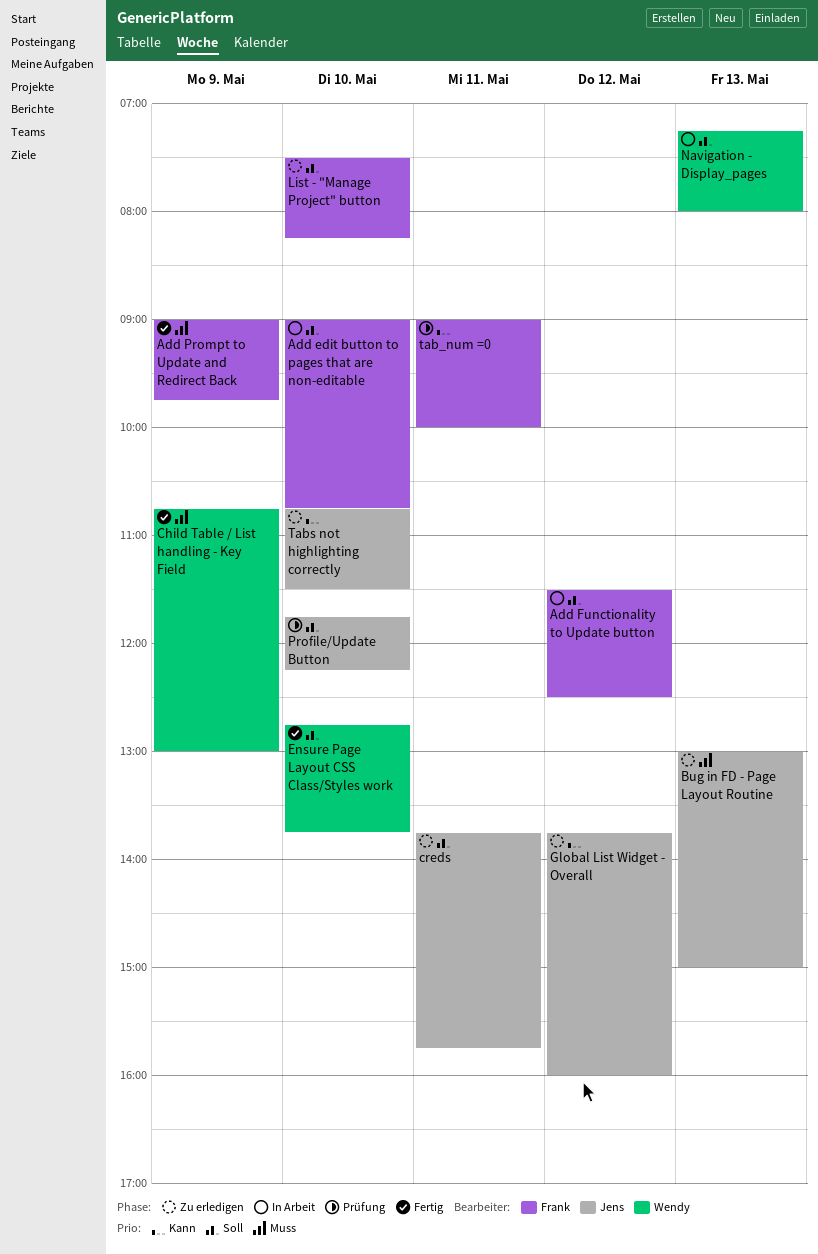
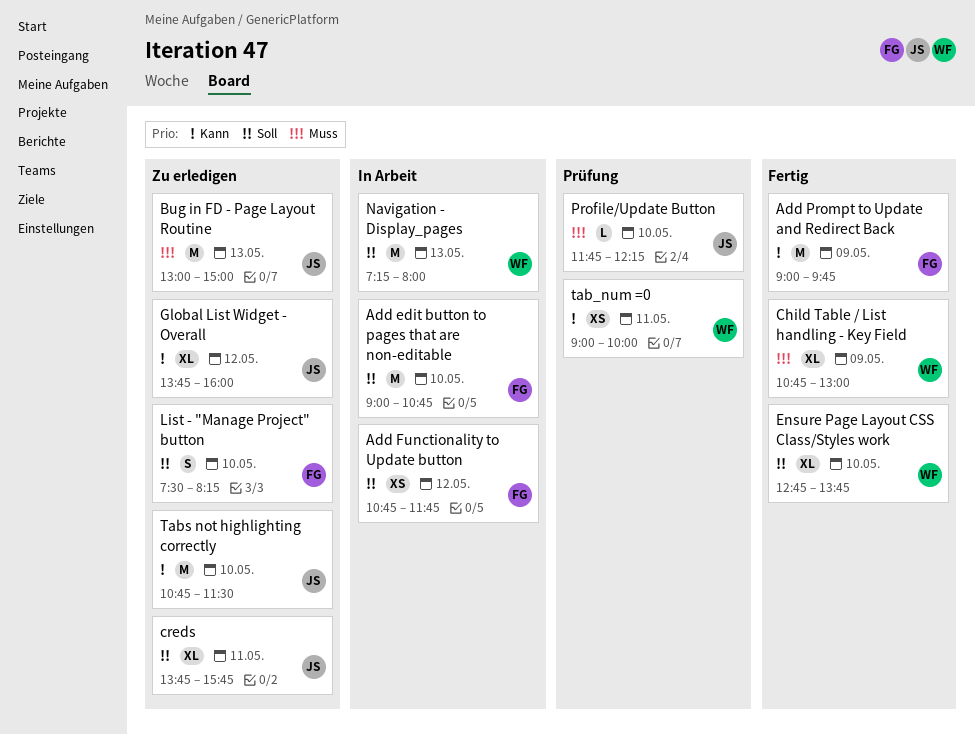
Add Functionality to Update button, begins: 11:30 -> 10:45
Add Functionality to Update button, ends: 12:30 -> 11:45
Add Prompt to Update and Redirect Back, priority: Muss -> Kann
Profile/Update Button, priority: Soll -> Muss
tab_num =0, owner: Frank -> Wendy

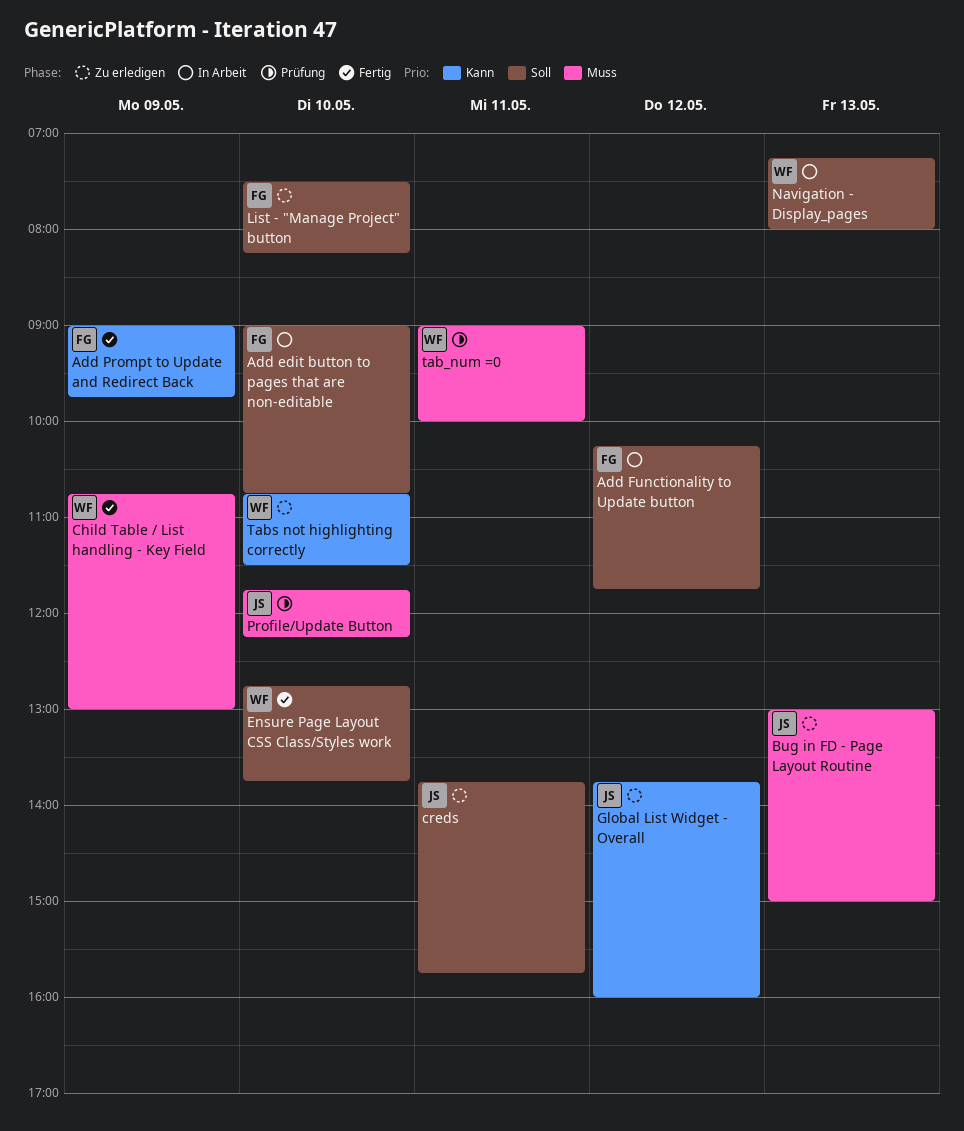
Add Functionality to Update button, begins: 10:45 -> 10:15
tab_num =0, priority: Kann -> Muss
Tabs not highlighting correctly, owner: JS -> WF

